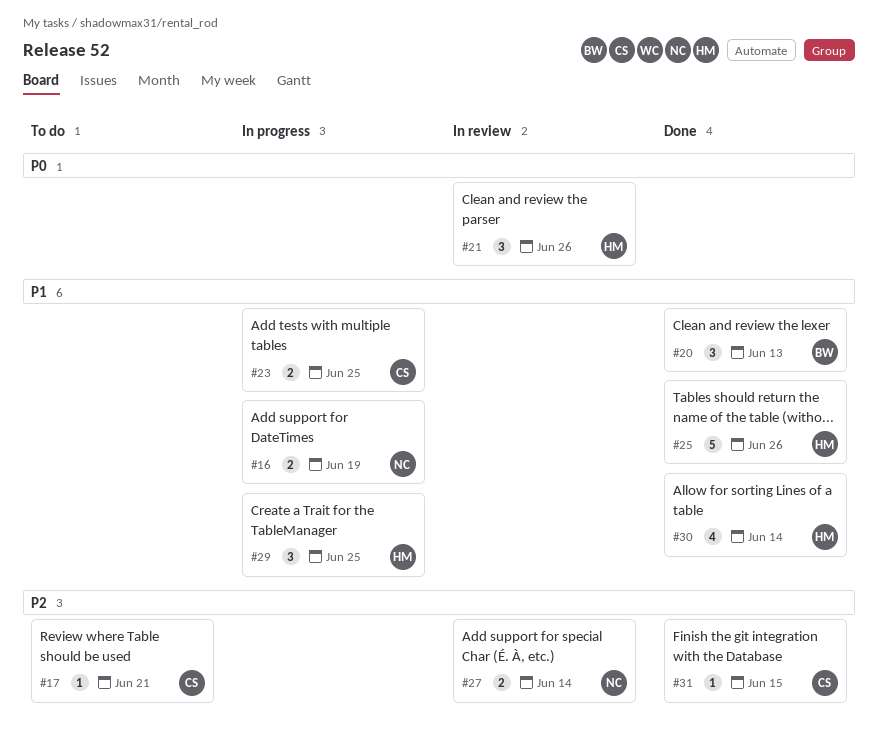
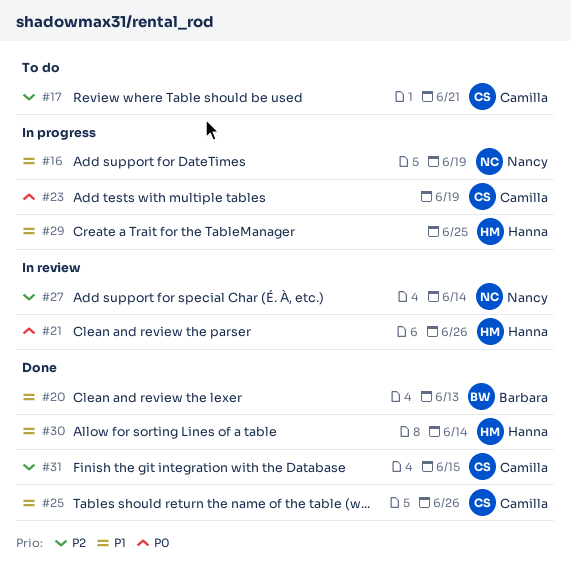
#23, priority: P1 -> P0
#23, due: Jun 25 -> Jun 19
#25, owner: Hanna -> Camilla

